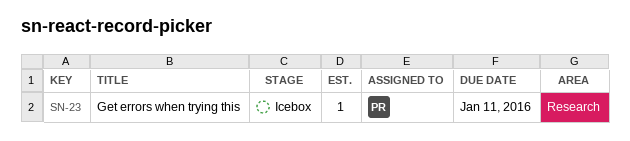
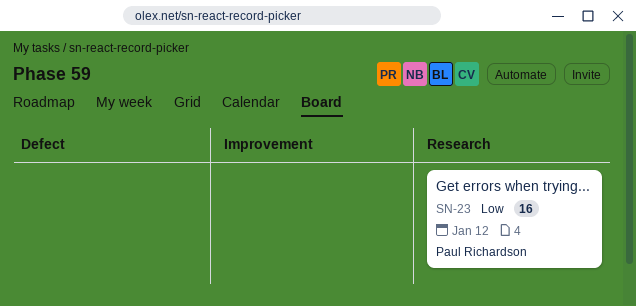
SN-23, estimate: 1 -> 16
SN-23, due: Jan 11 -> Jan 12

